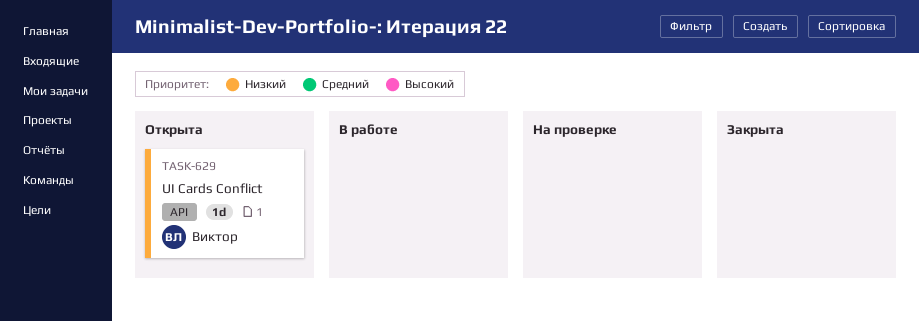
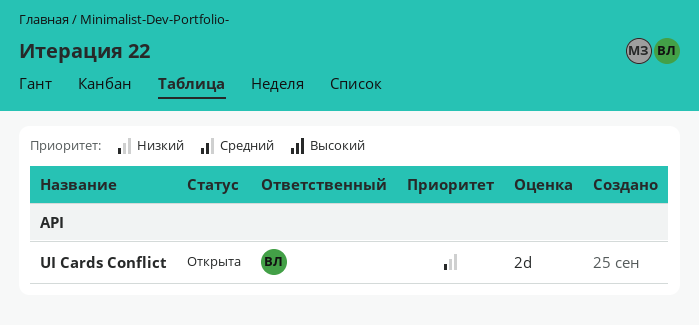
UI Cards Conflict, estimate: 1d -> 2d

